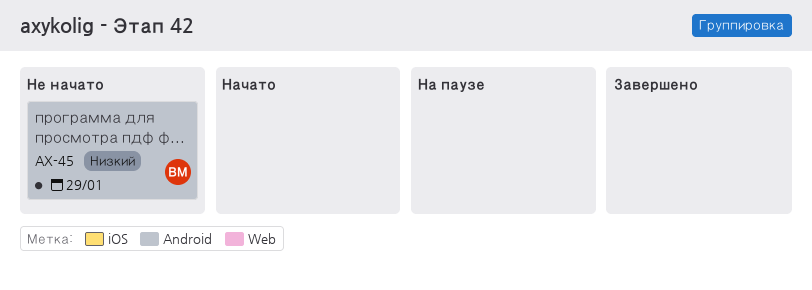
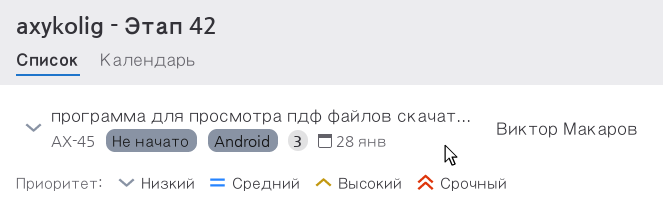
AX-45, estimate: 1 -> 3
AX-45, due: Jan 29 -> Jan 28

